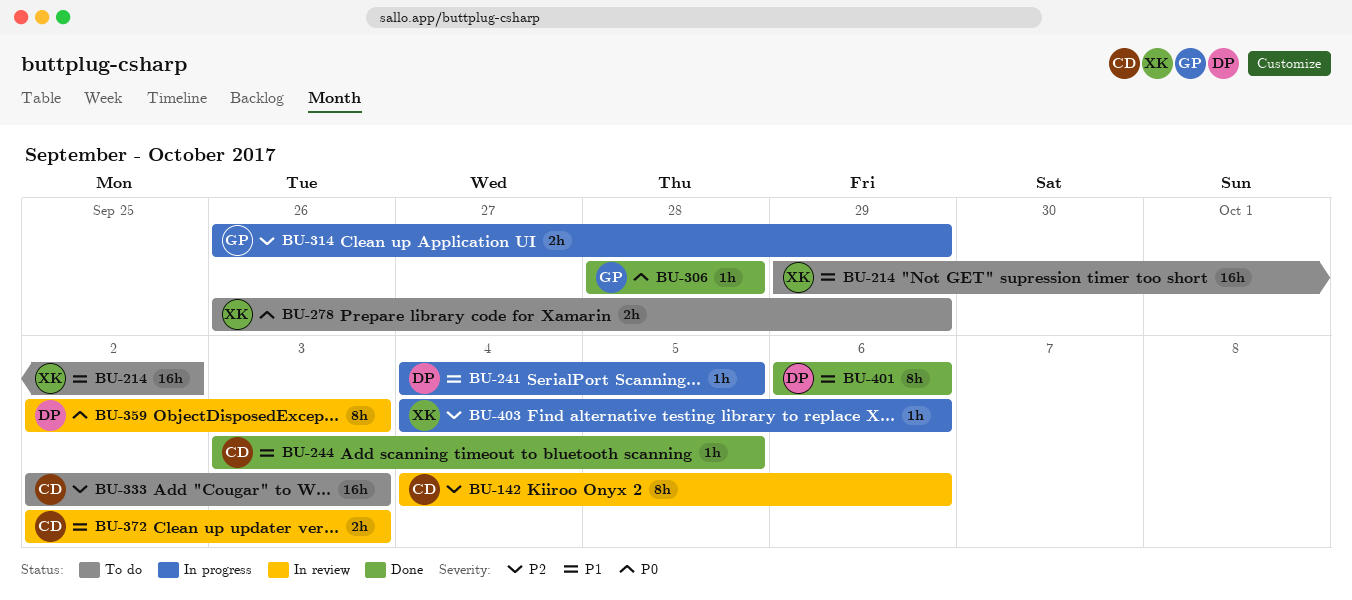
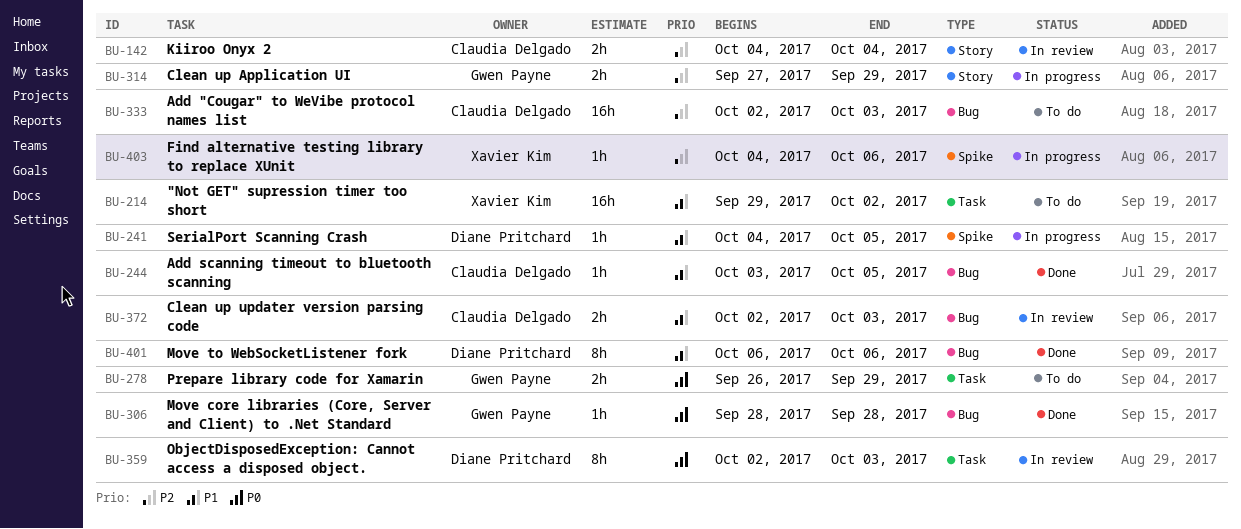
BU-142, estimate: 8h -> 2h
BU-142, due: Oct 6 -> Oct 4
BU-278, owner: Xavier Kim -> Gwen Payne
BU-314, start: Sep 26 -> Sep 27

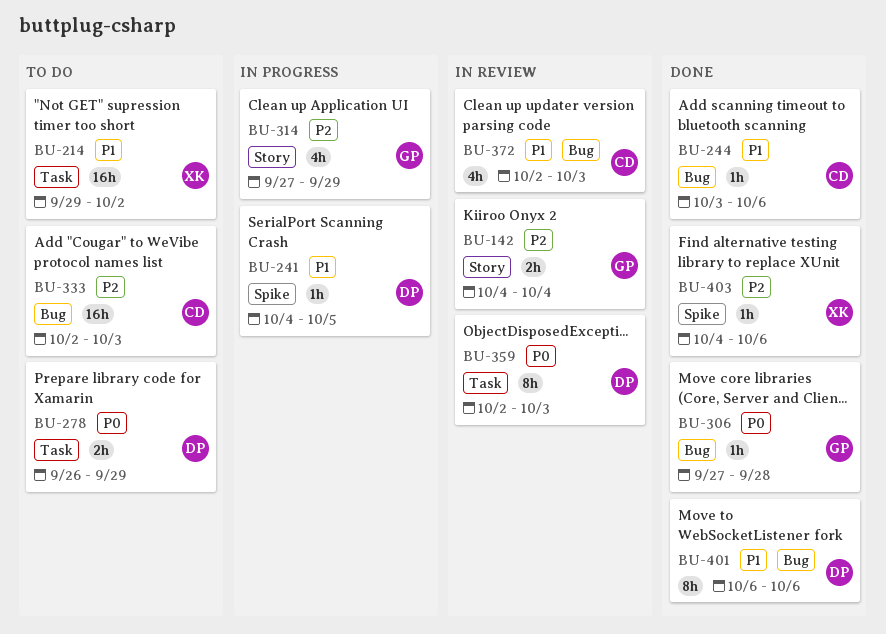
BU-142, owner: Claudia Delgado -> Gwen Payne
BU-244, due: Oct 5 -> Oct 6
BU-278, owner: Gwen Payne -> Diane Pritchard
BU-306, start: Sep 28 -> Sep 27
BU-314, estimate: 2h -> 4h
BU-372, estimate: 2h -> 4h
BU-403, status: In progress -> Done

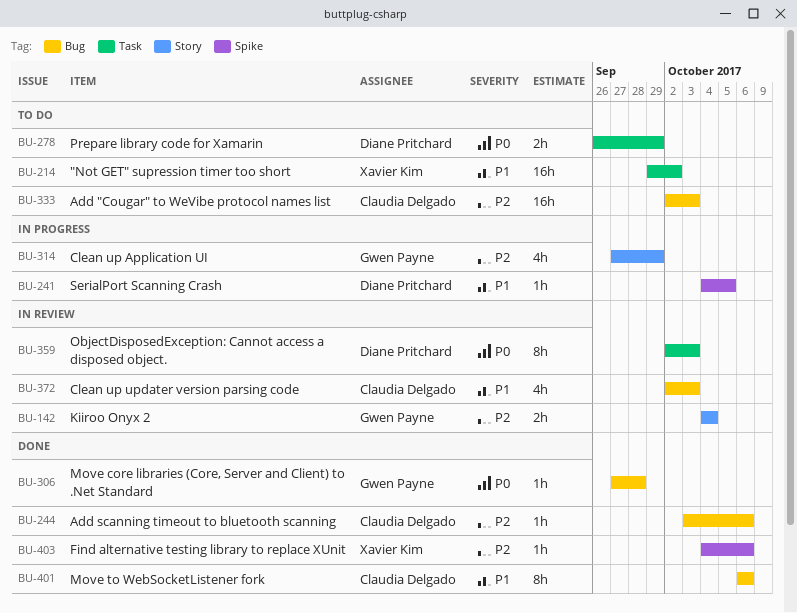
BU-244, priority: P1 -> P2
BU-401, owner: Diane Pritchard -> Claudia Delgado

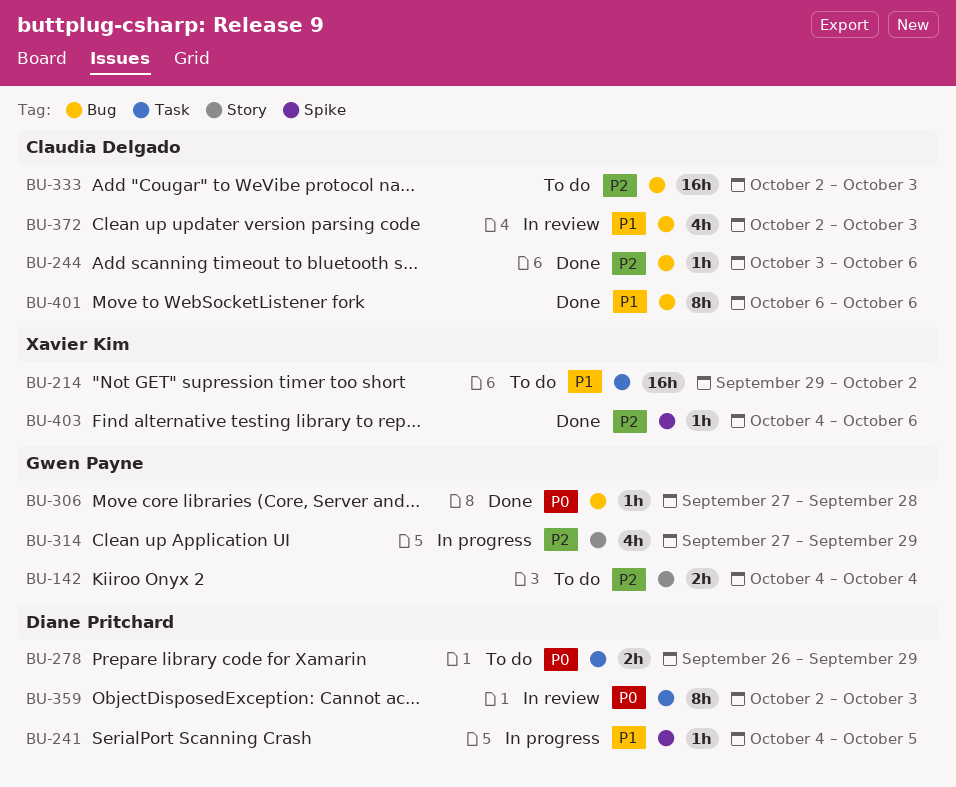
BU-142, status: In review -> To do

